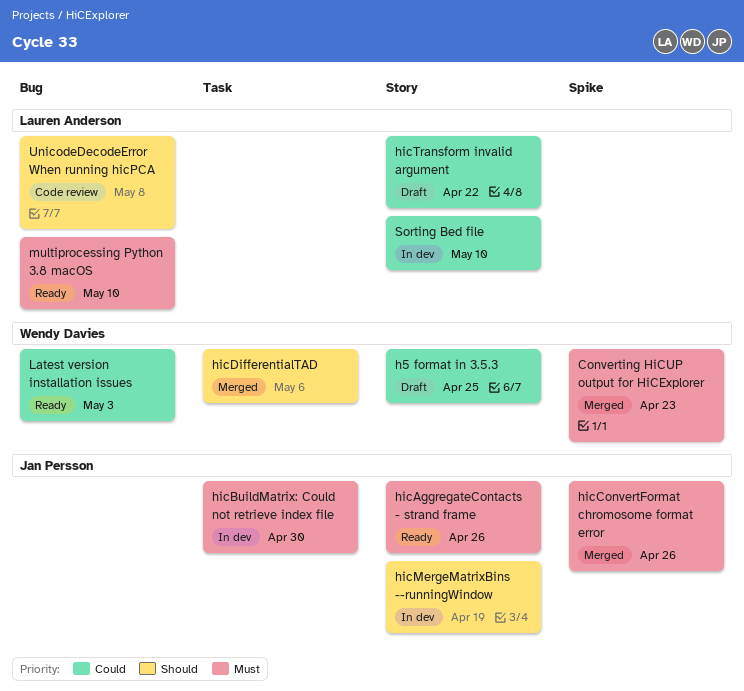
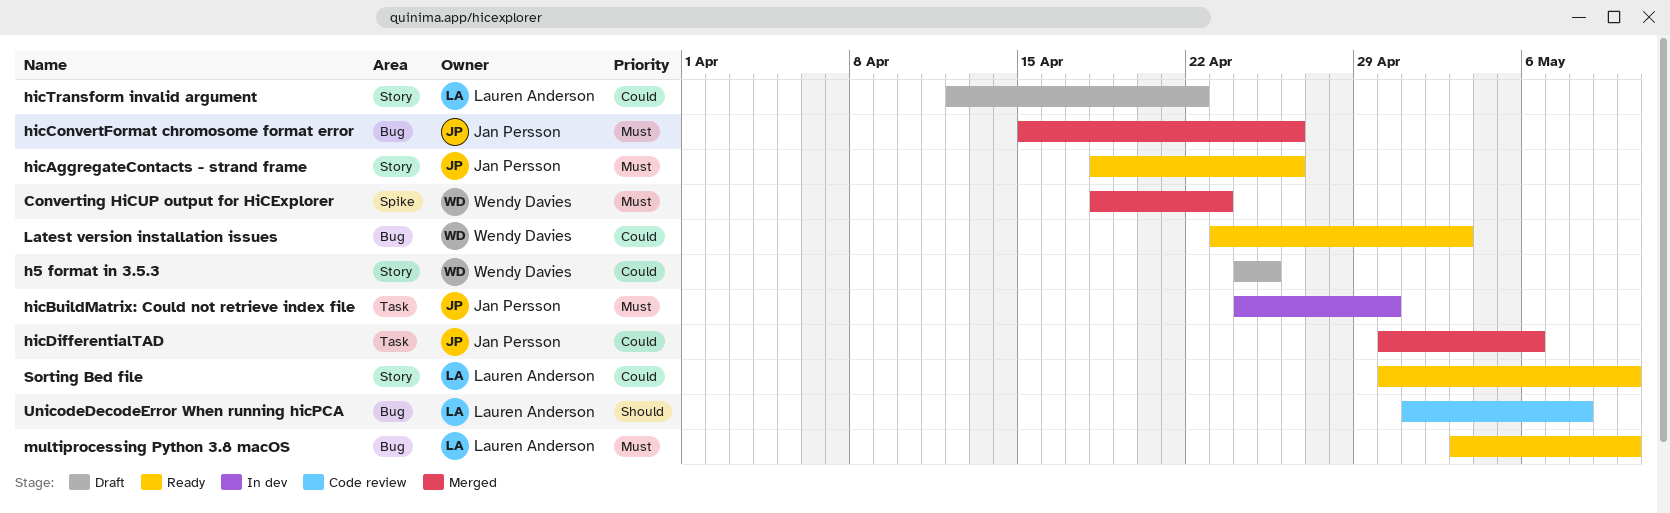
hicConvertFormat chromosome format error, label: Spike -> Bug
hicDifferentialTAD, owner: Wendy Davies -> Jan Persson
hicDifferentialTAD, priority: Should -> Could
hicMergeMatrixBins --runningWindow: present -> none
Sorting Bed file, status: In dev -> Ready

